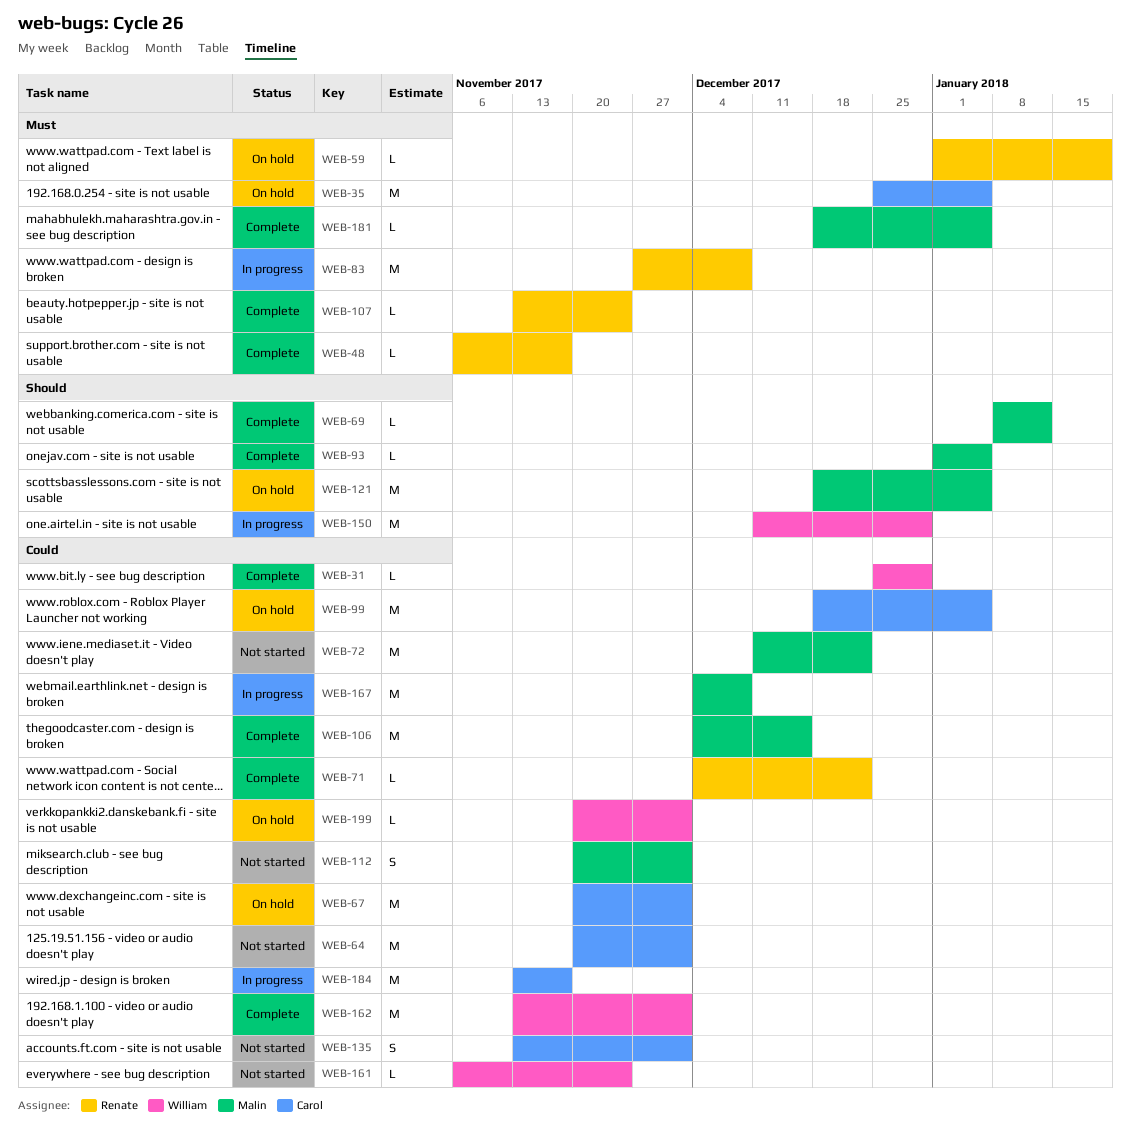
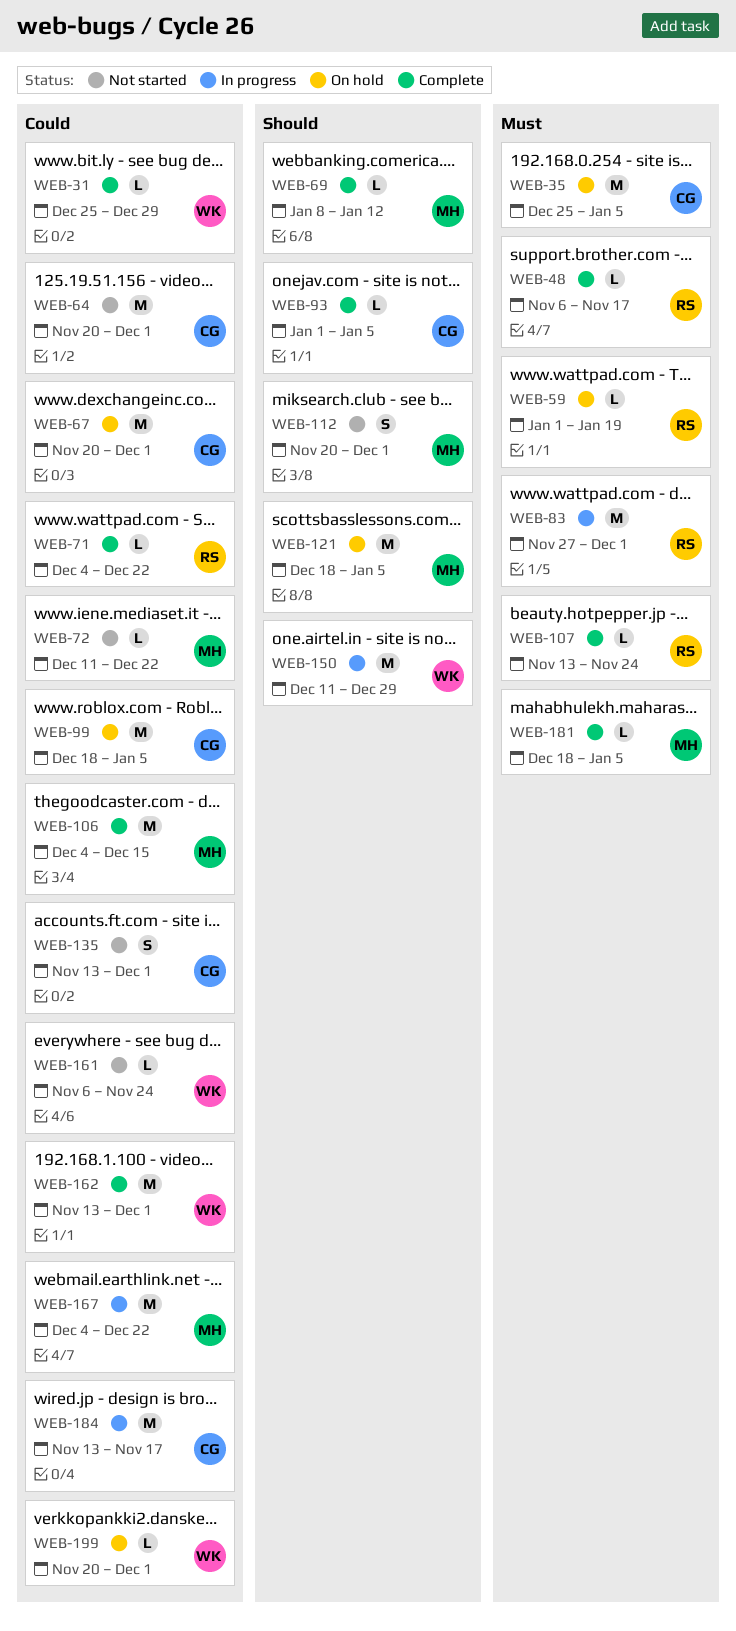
WEB-72, estimate: M -> L
WEB-83, due: Dec 8 -> Dec 1
WEB-93, owner: Malin -> Carol
WEB-112, priority: Could -> Should
WEB-167, due: Dec 8 -> Dec 22

